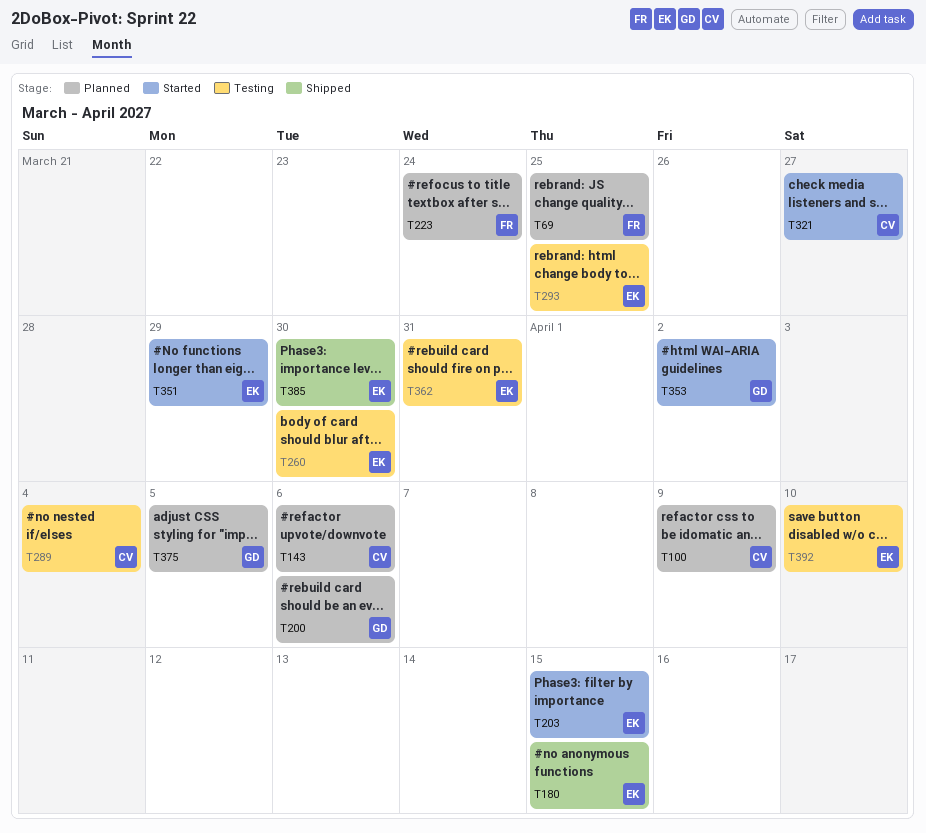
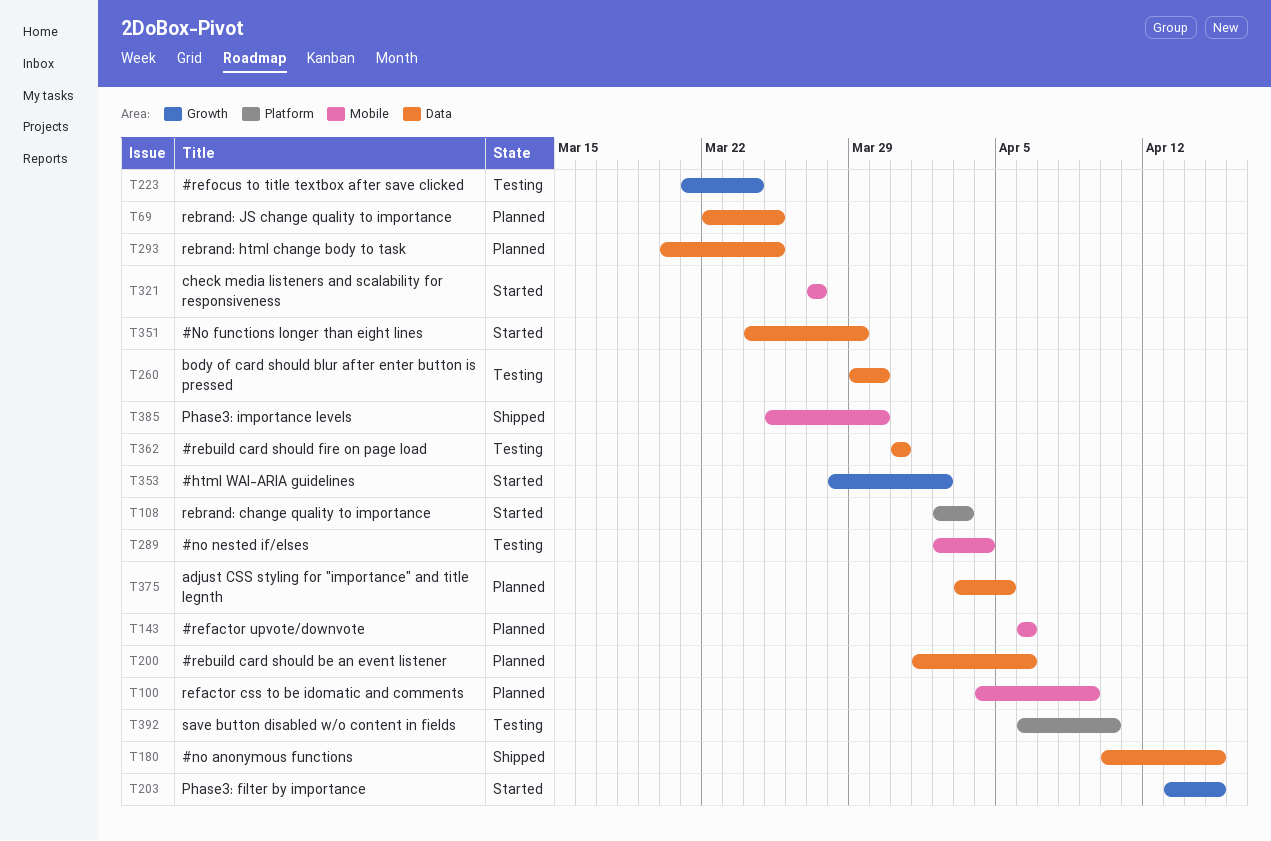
T108: none -> present
T223, status: Planned -> Testing
T293, status: Testing -> Planned

